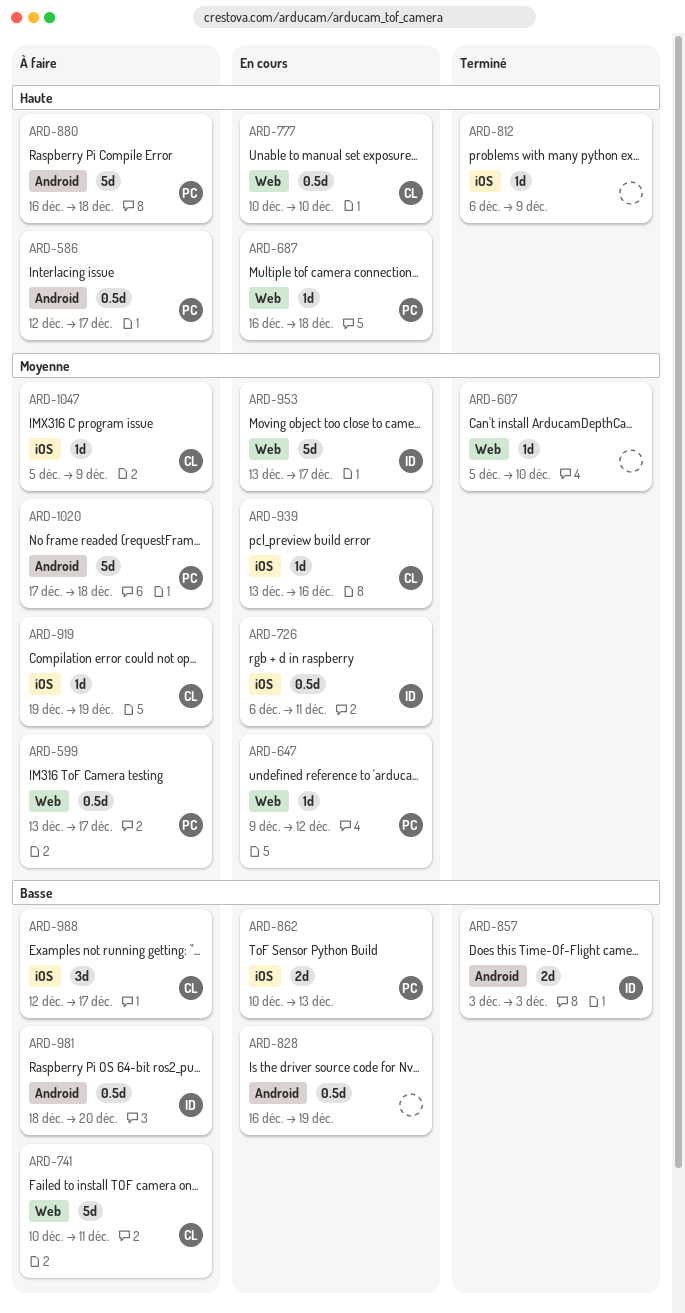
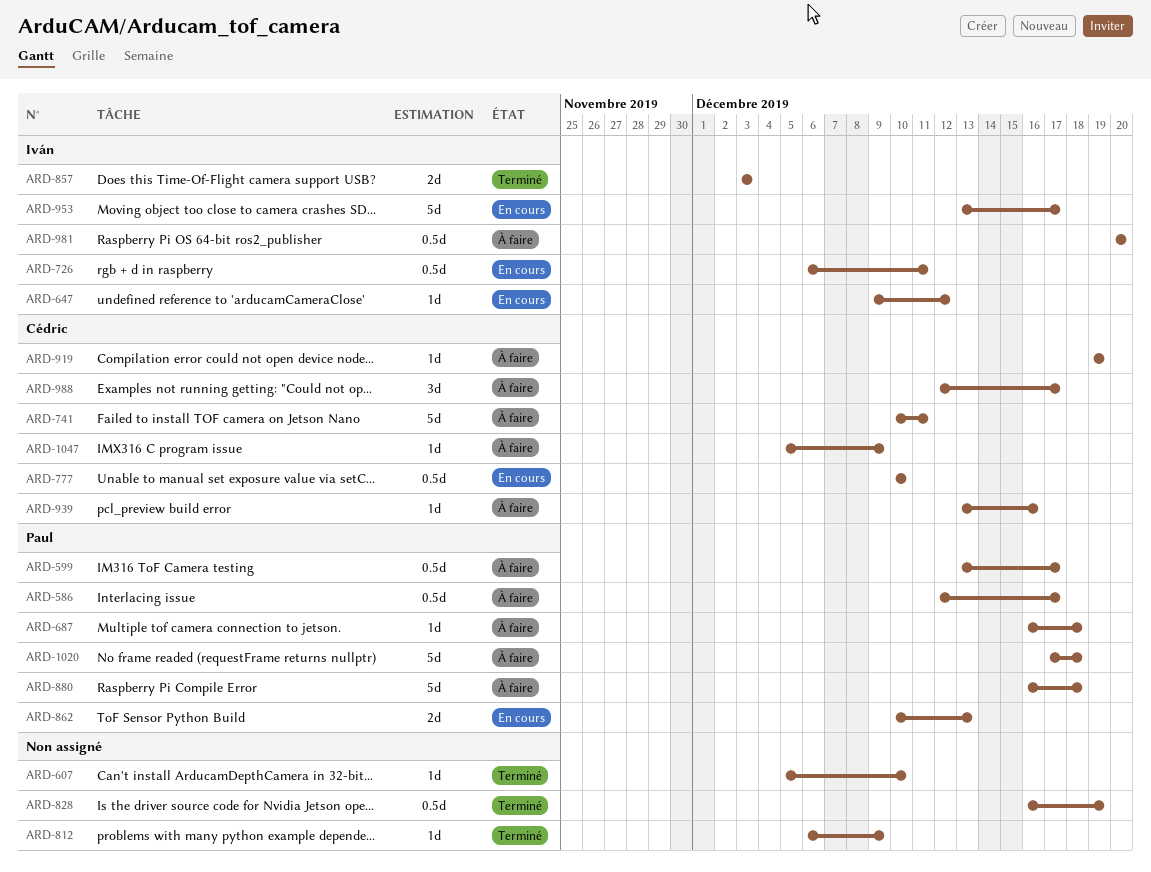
ARD-647, owner: Paul -> Iván
ARD-687, status: En cours -> À faire
ARD-828, status: En cours -> Terminé
ARD-939, status: En cours -> À faire
ARD-981, start: Dec 18 -> Dec 20

